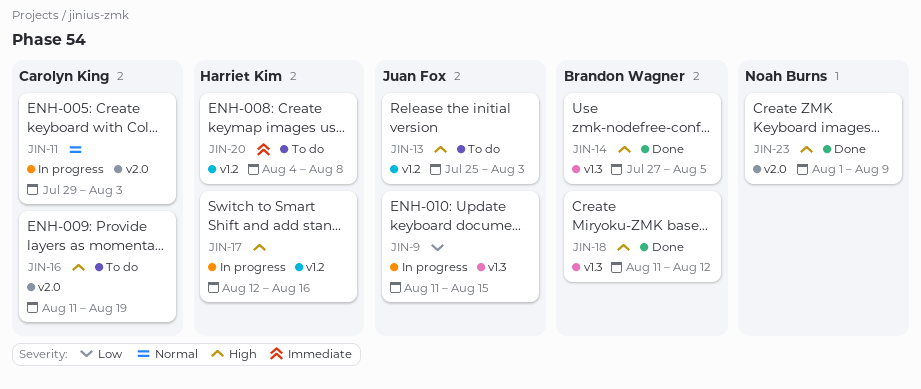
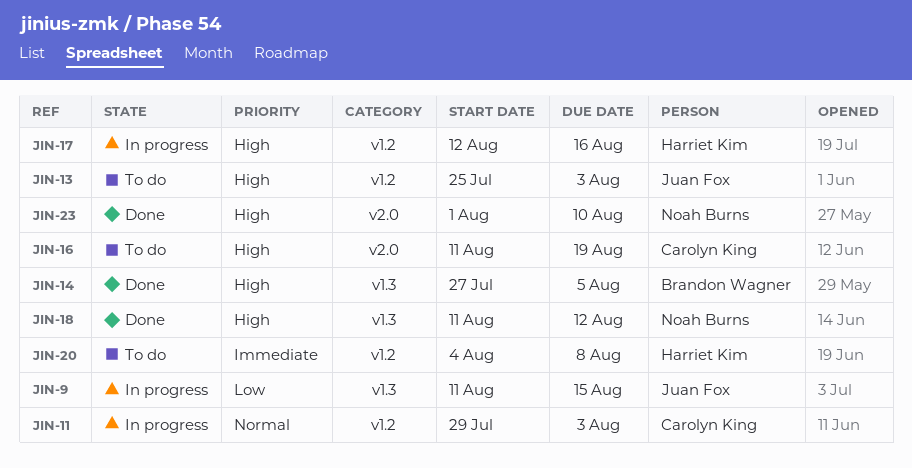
JIN-11, label: v2.0 -> v1.2
JIN-18, owner: Brandon Wagner -> Noah Burns
JIN-23, due: Aug 9 -> Aug 10

